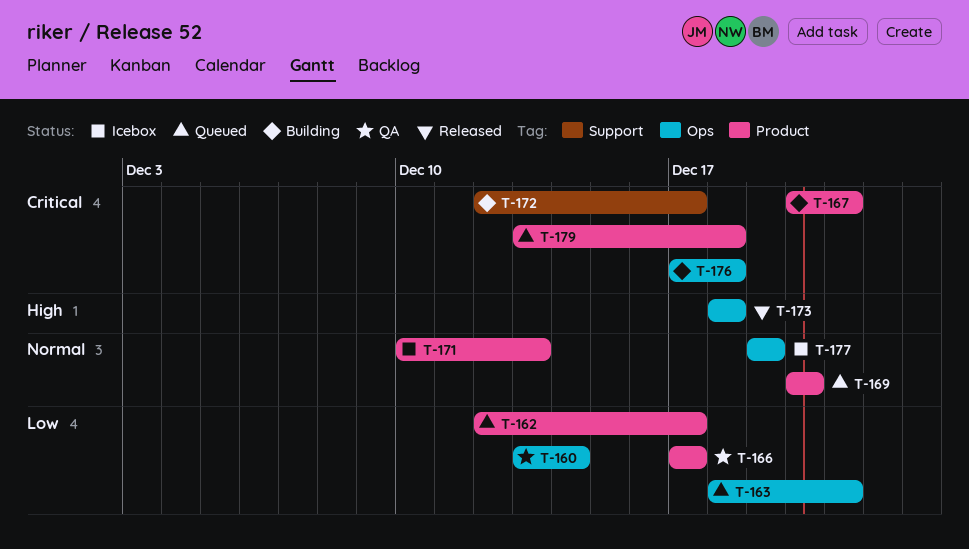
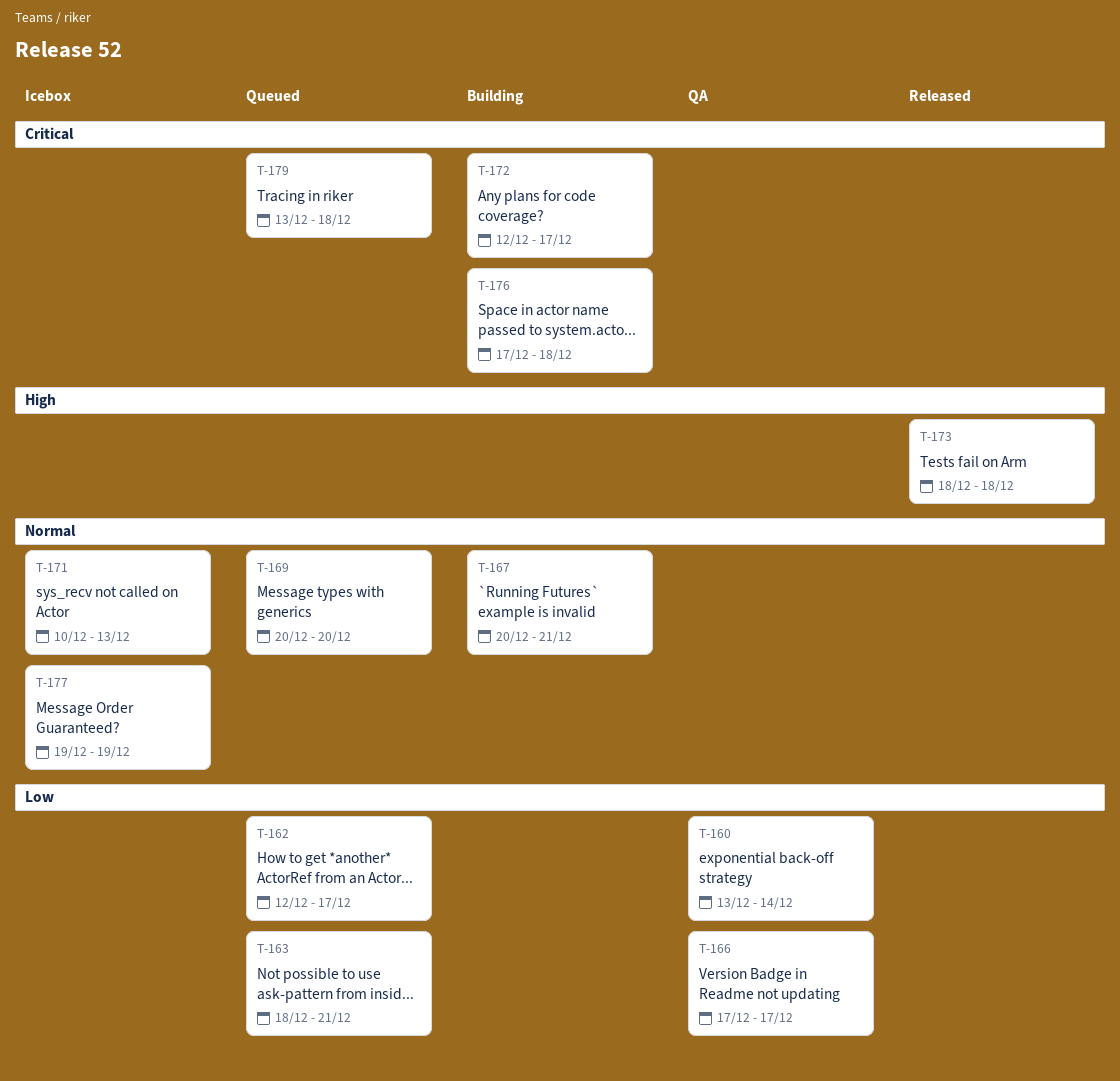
T-167, priority: Critical -> Normal

